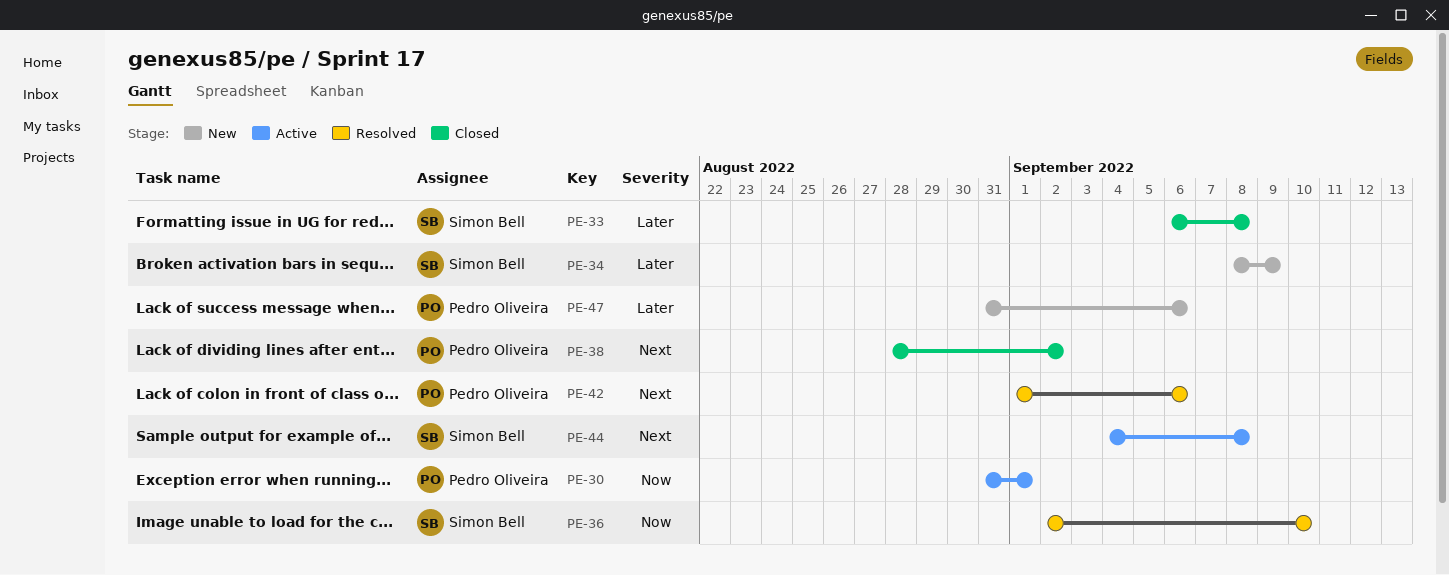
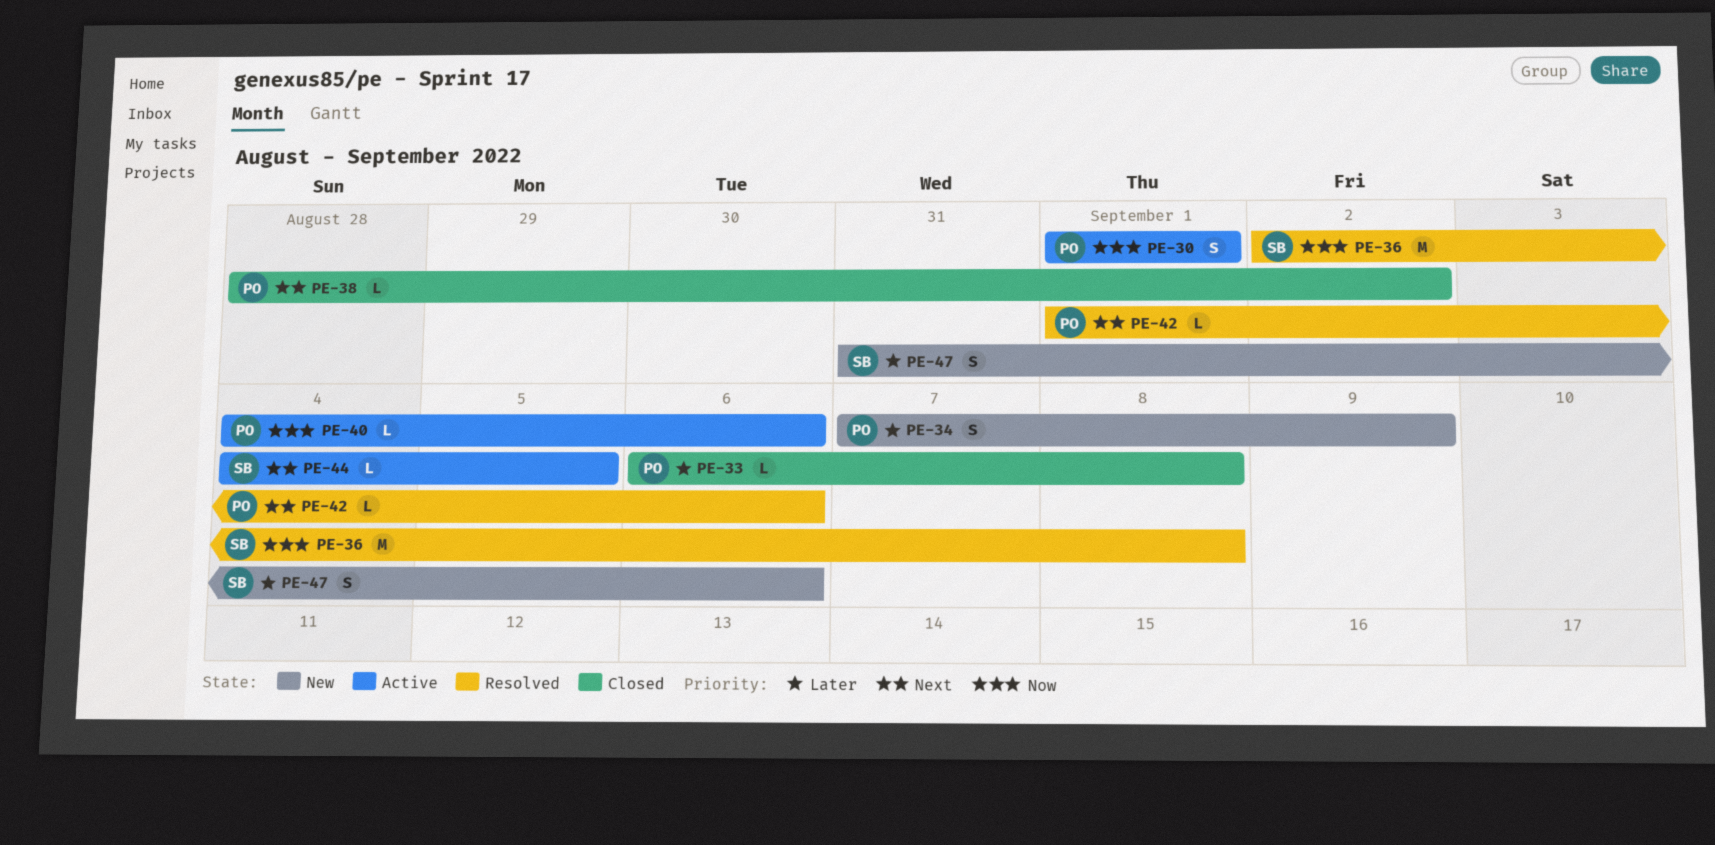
PE-30, start: Aug 31 -> Sep 1
PE-33, owner: Simon Bell -> Pedro Oliveira
PE-34, owner: Simon Bell -> Pedro Oliveira
PE-34, start: Sep 8 -> Sep 7
PE-36, due: Sep 10 -> Sep 8
PE-40: none -> present
PE-44, due: Sep 8 -> Sep 5
PE-47, owner: Pedro Oliveira -> Simon Bell

